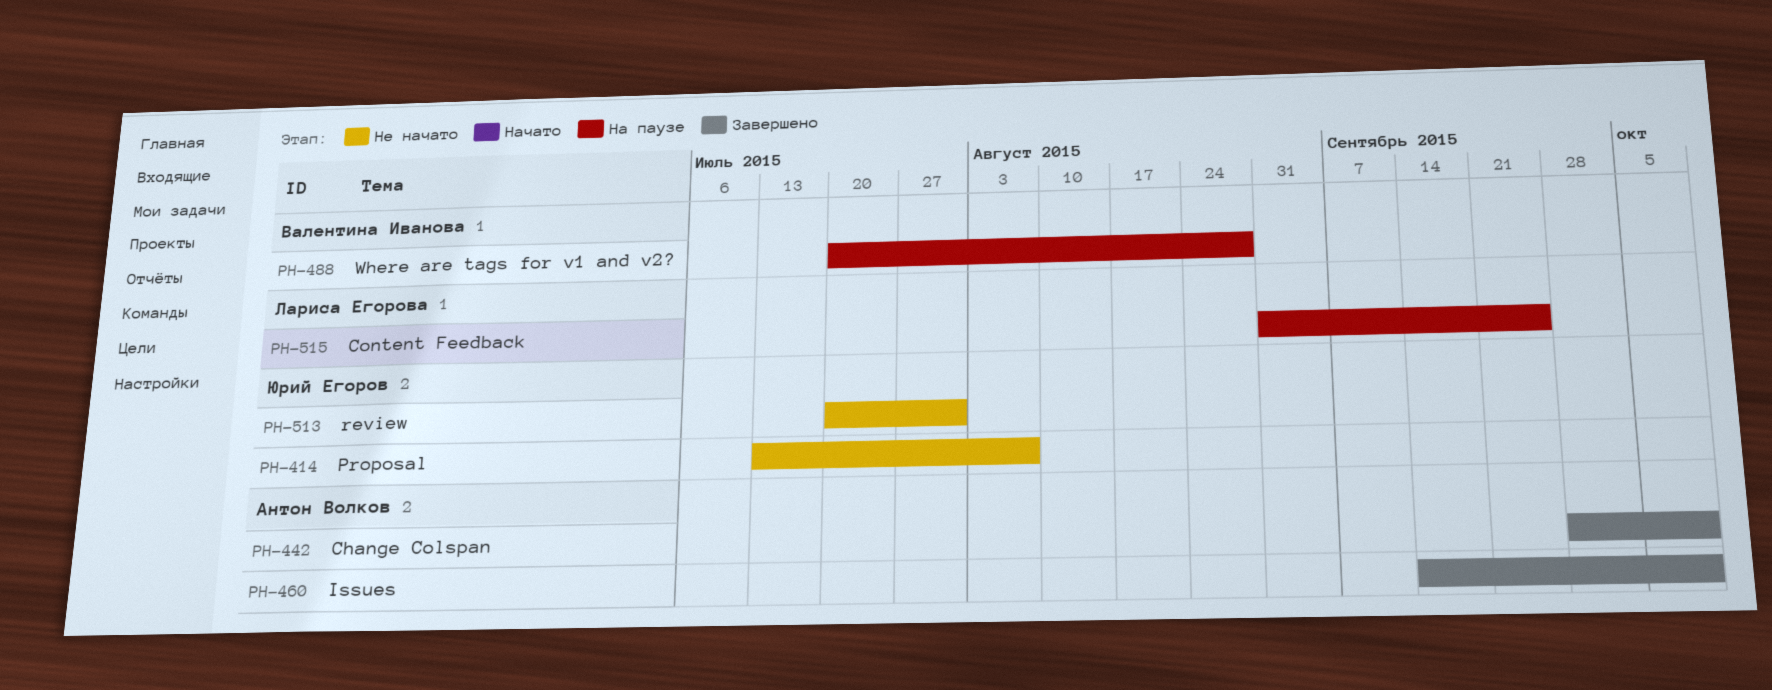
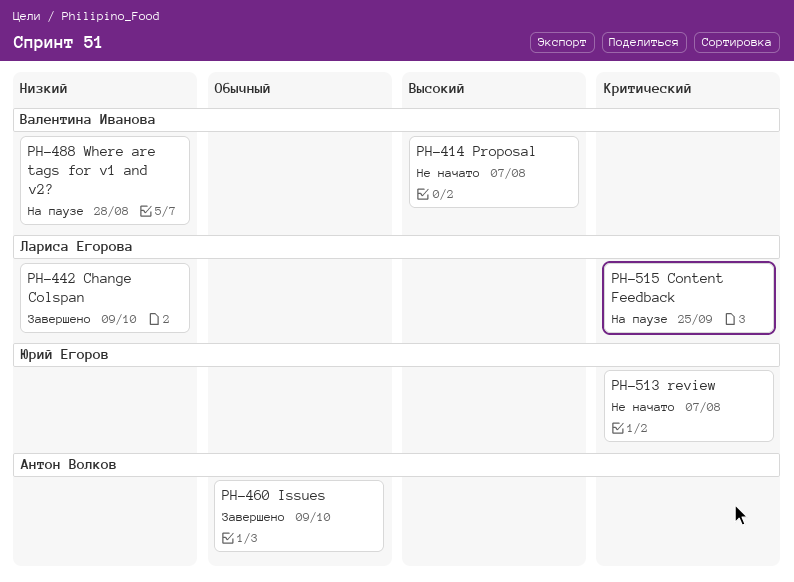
PH-414, owner: Юрий Егоров -> Валентина Иванова
PH-442, owner: Антон Волков -> Лариса Егорова
PH-513, due: Jul 31 -> Aug 7

